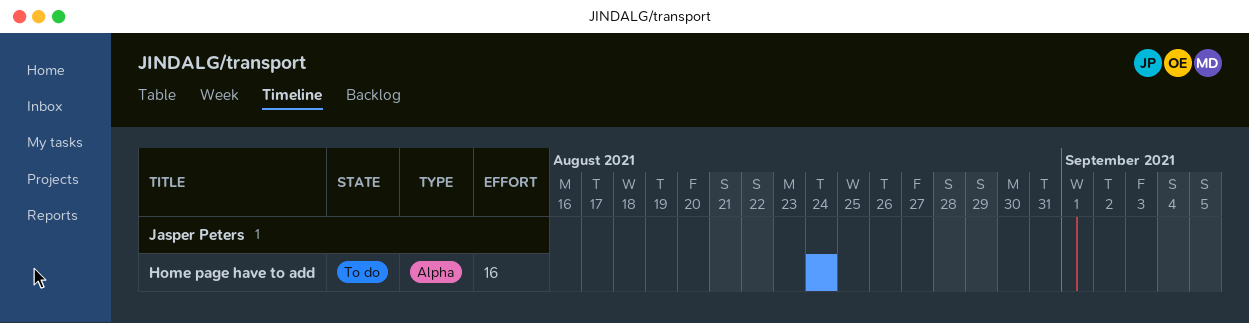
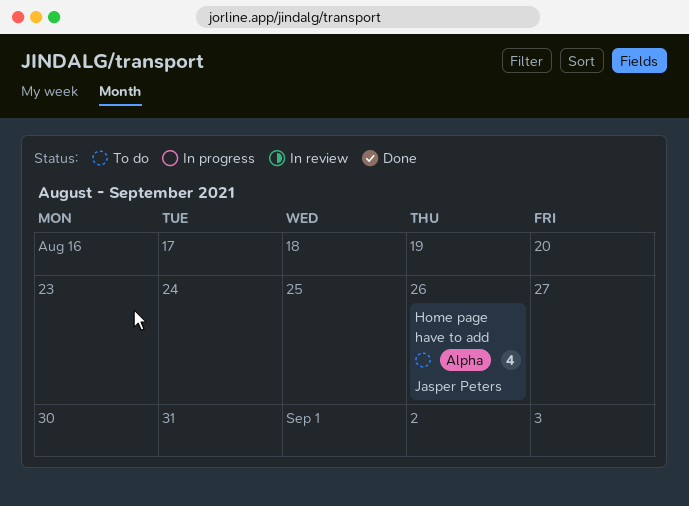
Home page have to add, estimate: 16 -> 4
Home page have to add, due: Aug 24 -> Aug 26

